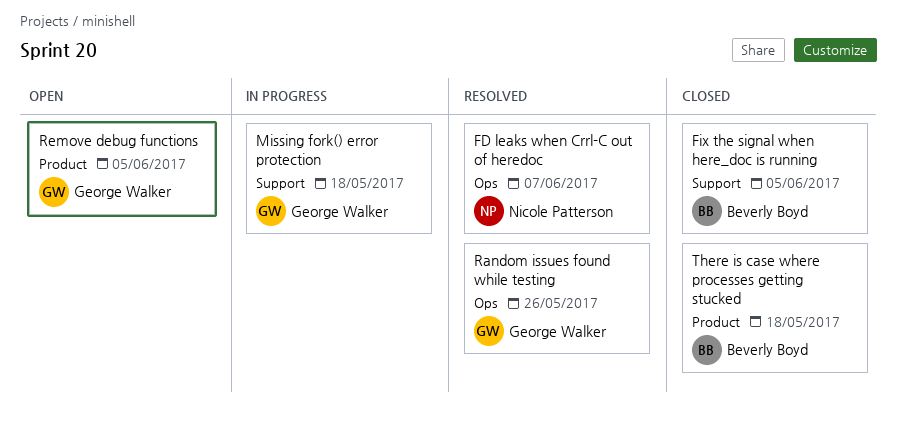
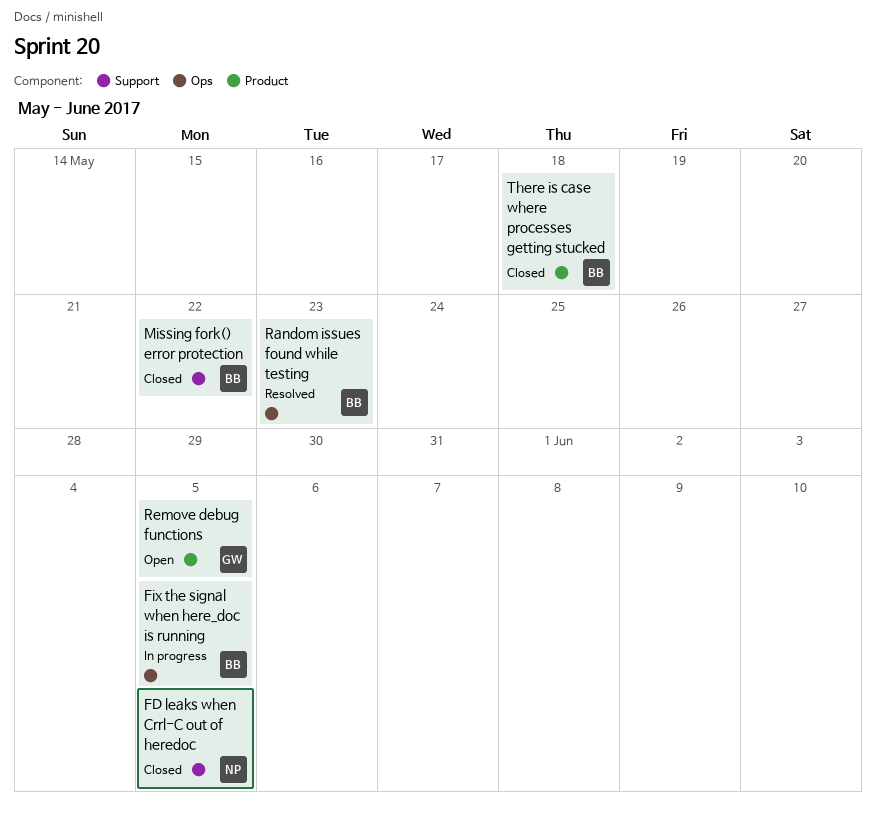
FD leaks when Crrl-C out of heredoc, status: Resolved -> Closed
FD leaks when Crrl-C out of heredoc, label: Ops -> Support
FD leaks when Crrl-C out of heredoc, due: Jun 7 -> Jun 5
Fix the signal when here_doc is running, status: Closed -> In progress
Fix the signal when here_doc is running, label: Support -> Ops
Missing fork() error protection, status: In progress -> Closed
Missing fork() error protection, owner: George Walker -> Beverly Boyd
Missing fork() error protection, due: May 18 -> May 22
Random issues found while testing, owner: George Walker -> Beverly Boyd
Random issues found while testing, due: May 26 -> May 23

